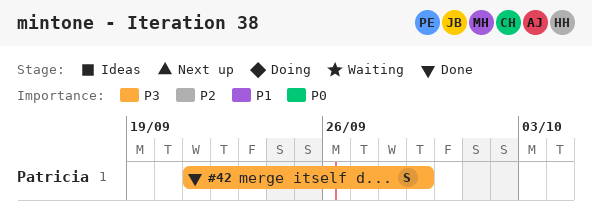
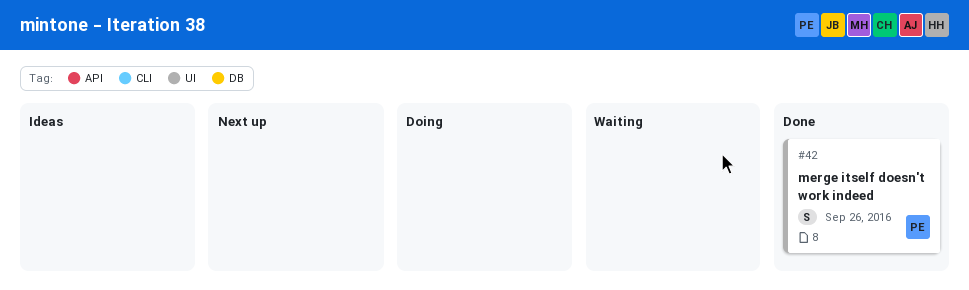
#42, due: Sep 29 -> Sep 26

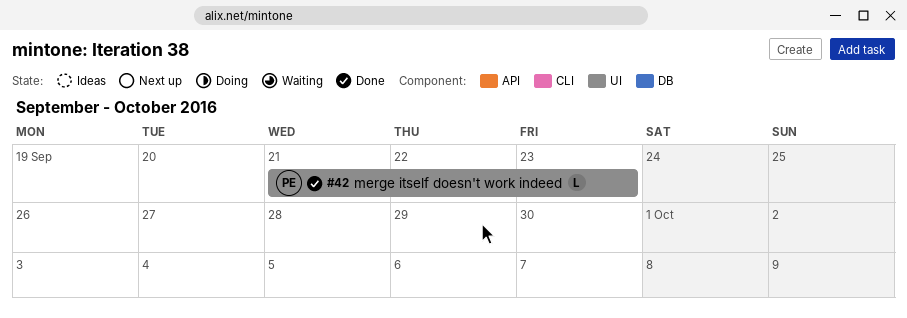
#42, estimate: S -> L
#42, due: Sep 26 -> Sep 23

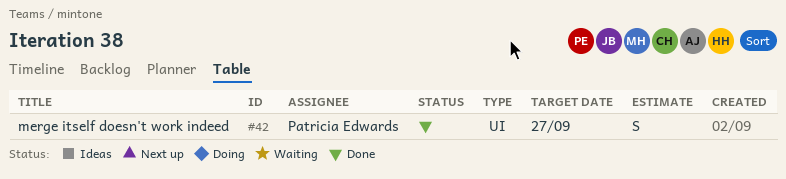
#42, estimate: L -> S
#42, due: Sep 23 -> Sep 27

